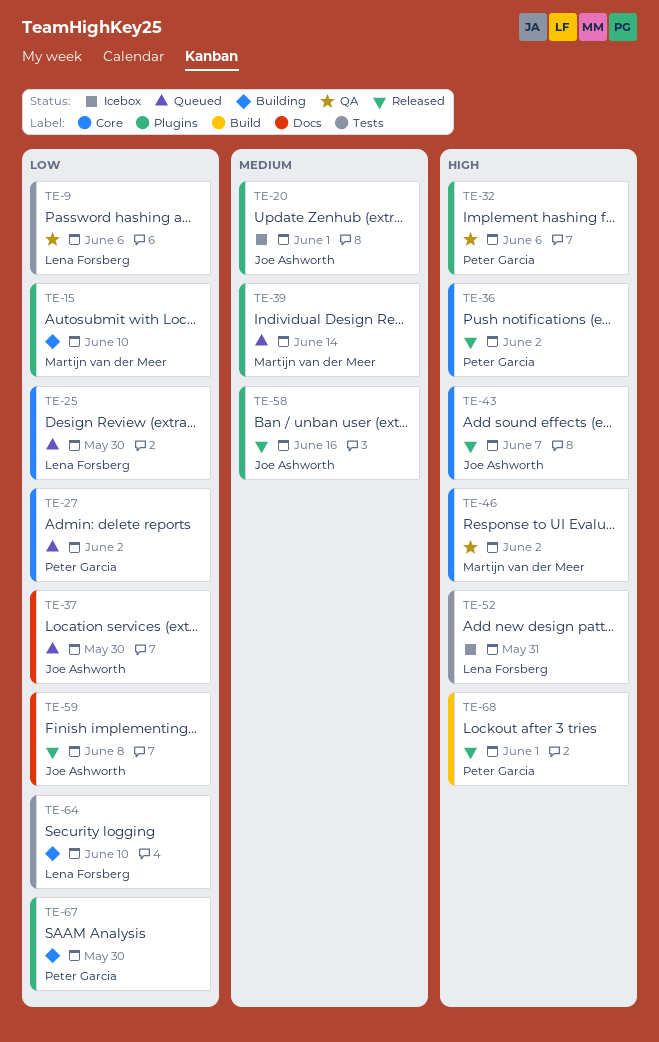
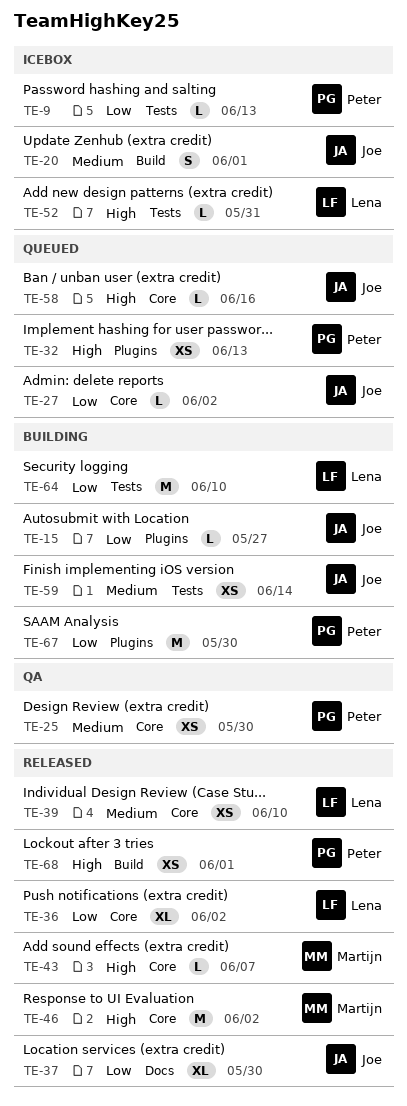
TE-9, status: QA -> Icebox
TE-9, owner: Lena Forsberg -> Peter Garcia
TE-9, due: Jun 6 -> Jun 13
TE-15, owner: Martijn van der Meer -> Joe Ashworth
TE-15, due: Jun 10 -> May 27
TE-20, label: Plugins -> Build
TE-25, status: Queued -> QA
TE-25, owner: Lena Forsberg -> Peter Garcia
TE-25, priority: Low -> Medium
TE-27, owner: Peter Garcia -> Joe Ashworth
TE-32, status: QA -> Queued
TE-32, due: Jun 6 -> Jun 13
TE-36, owner: Peter Garcia -> Lena Forsberg
TE-36, priority: High -> Low
TE-37, status: Queued -> Released
TE-39, status: Queued -> Released
TE-39, owner: Martijn van der Meer -> Lena Forsberg
TE-39, label: Plugins -> Core
TE-39, due: Jun 14 -> Jun 10
TE-43, owner: Joe Ashworth -> Martijn van der Meer
TE-46, status: QA -> Released
TE-58, status: Released -> Queued
TE-58, priority: Medium -> High
TE-58, label: Plugins -> Core
TE-59, status: Released -> Building
TE-59, priority: Low -> Medium
TE-59, label: Docs -> Tests
TE-59, due: Jun 8 -> Jun 14

